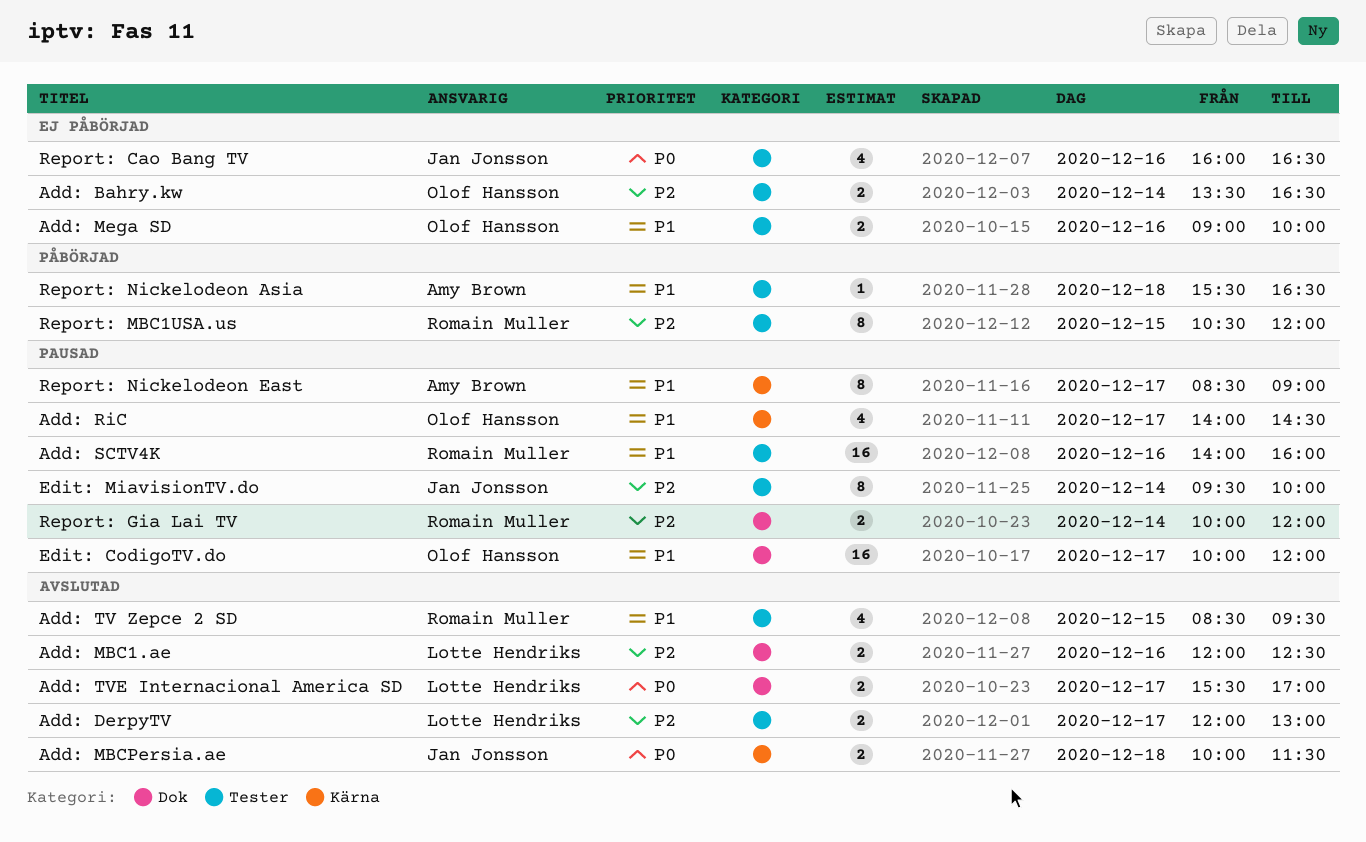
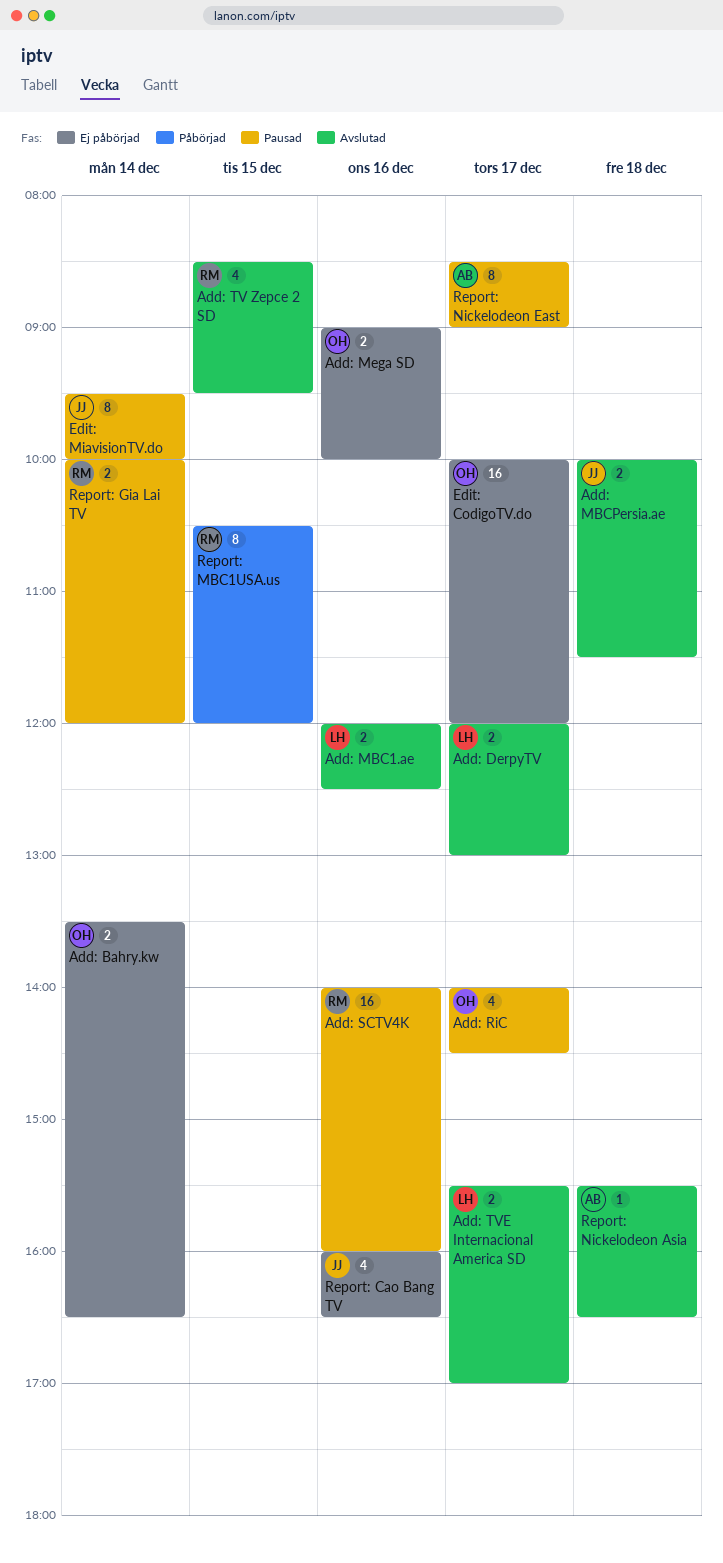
Edit: CodigoTV.do, status: Pausad -> Ej påbörjad
Report: Nickelodeon Asia, status: Påbörjad -> Avslutad

